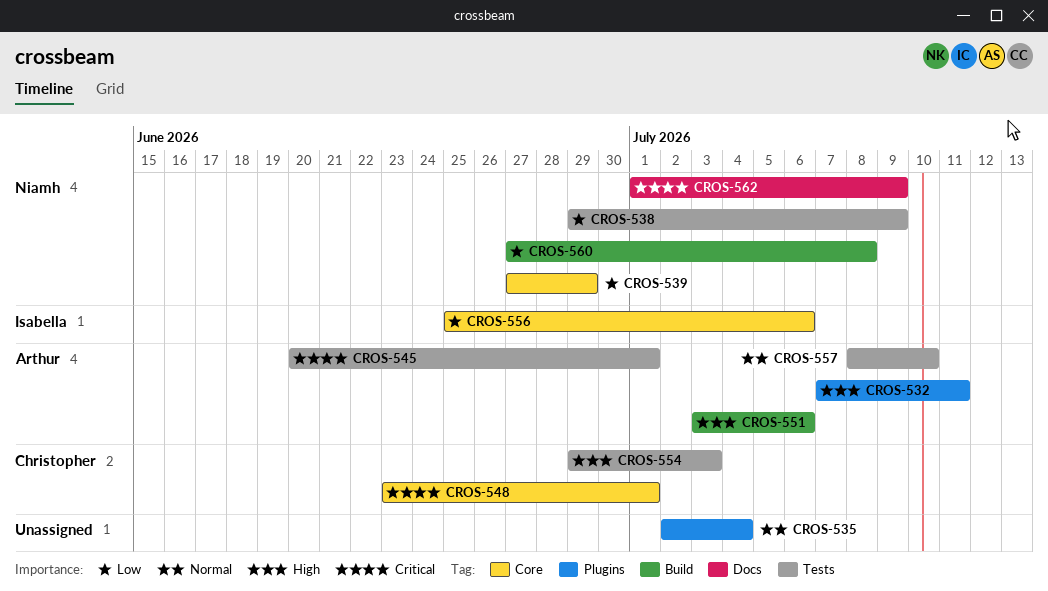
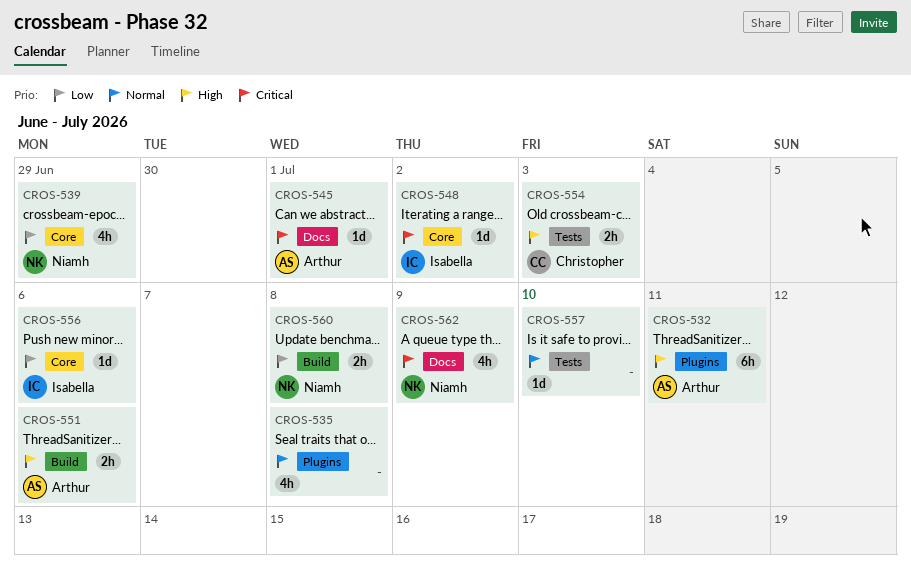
CROS-535, due: Jul 4 -> Jul 8
CROS-538: present -> none
CROS-545, label: Tests -> Docs
CROS-548, owner: Christopher -> Isabella
CROS-548, due: Jul 1 -> Jul 2
CROS-557, owner: Arthur -> none

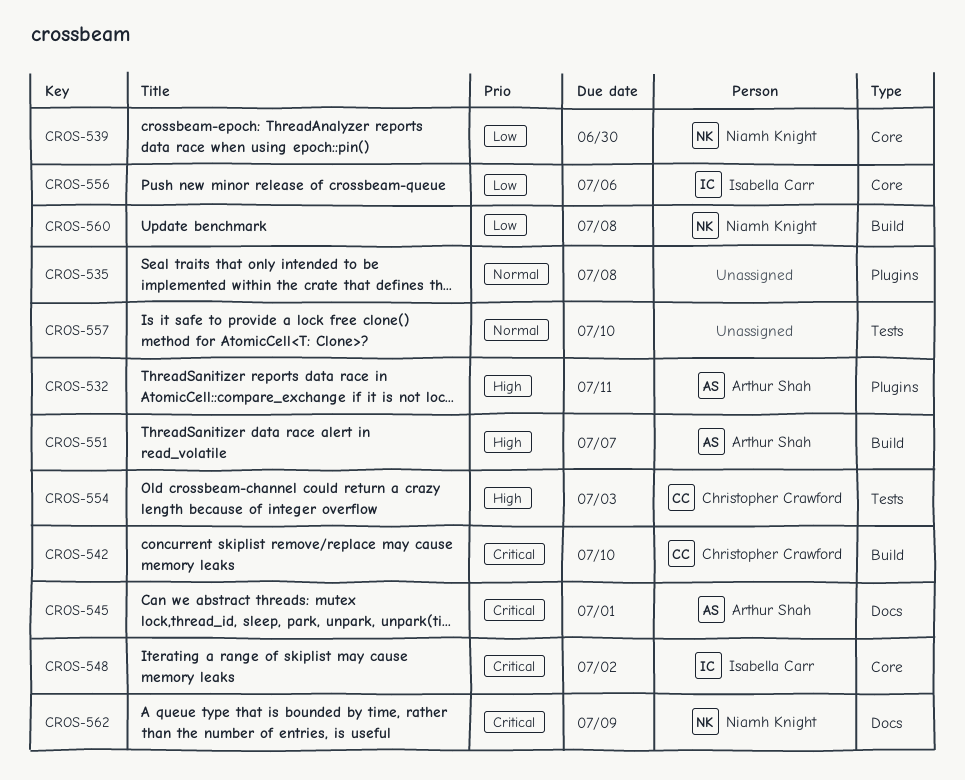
CROS-539, due: Jun 29 -> Jun 30
CROS-542: none -> present
CROS-551, due: Jul 6 -> Jul 7

